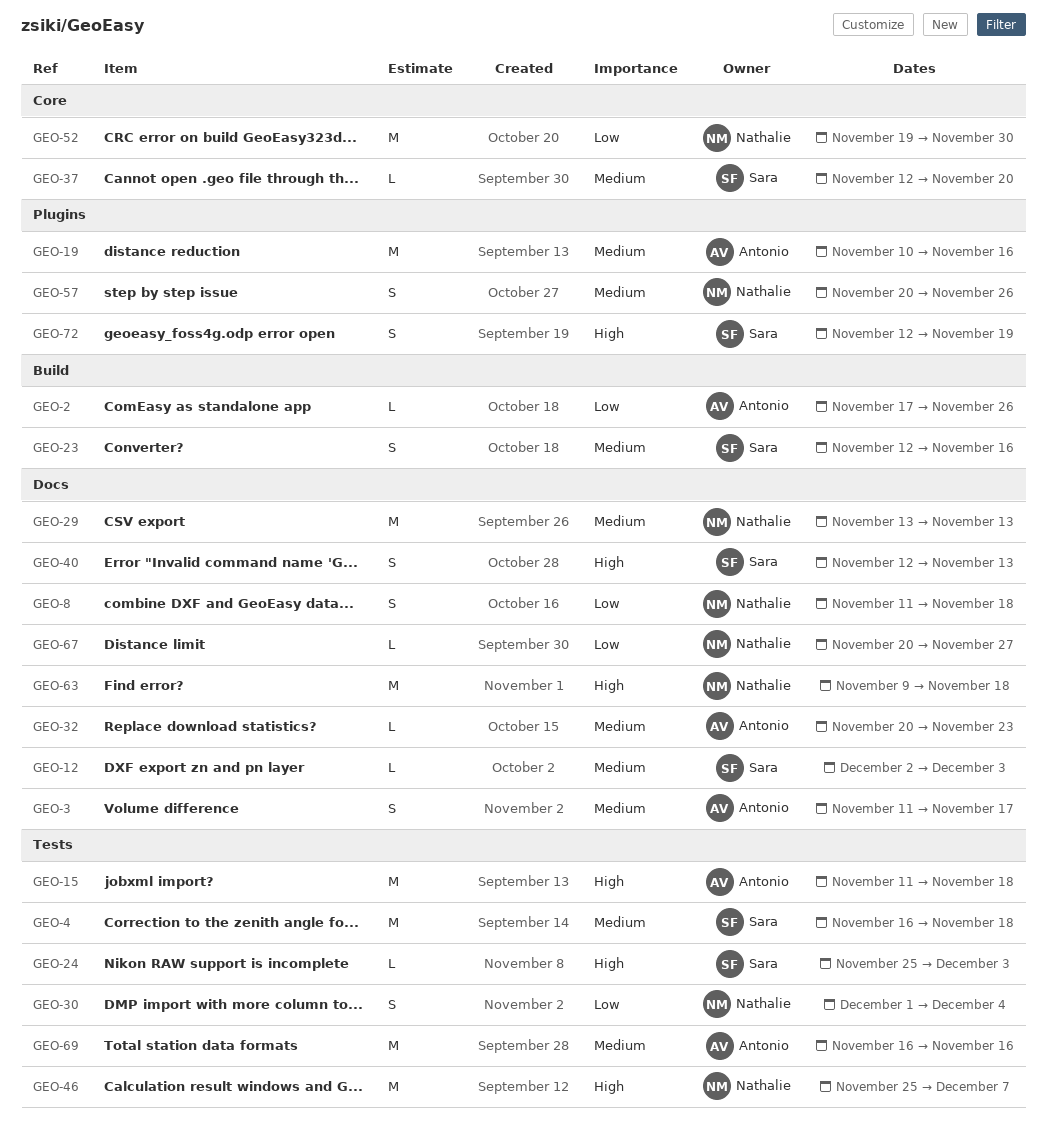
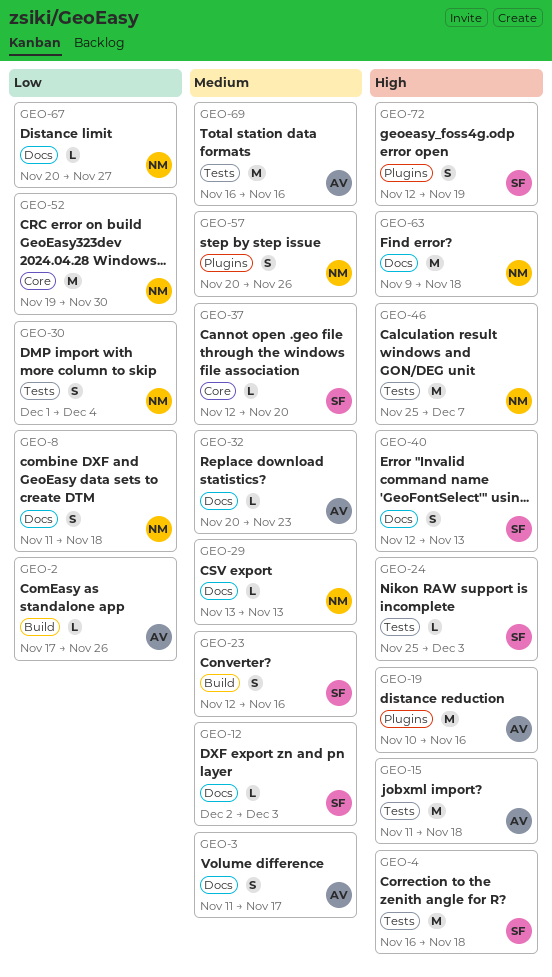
GEO-4, priority: Medium -> High
GEO-19, priority: Medium -> High
GEO-29, estimate: M -> L

